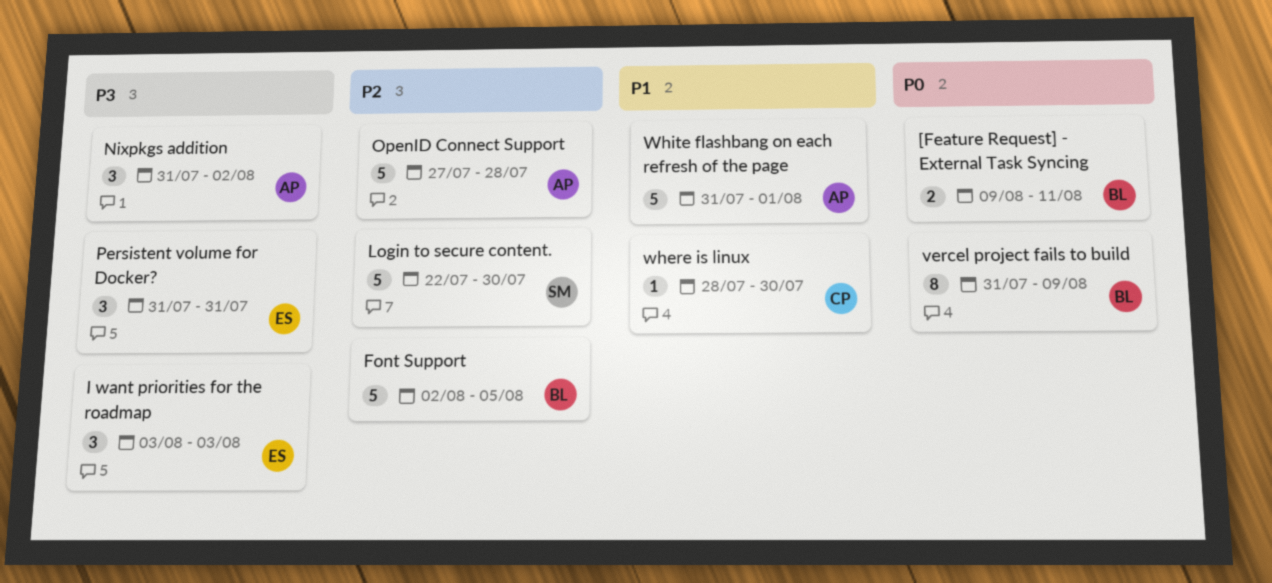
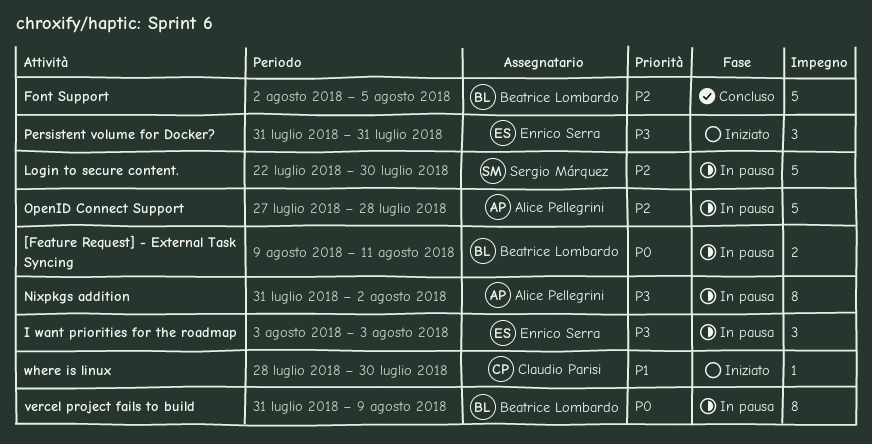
Nixpkgs addition, estimate: 3 -> 8
White flashbang on each refresh of the page: present -> none

